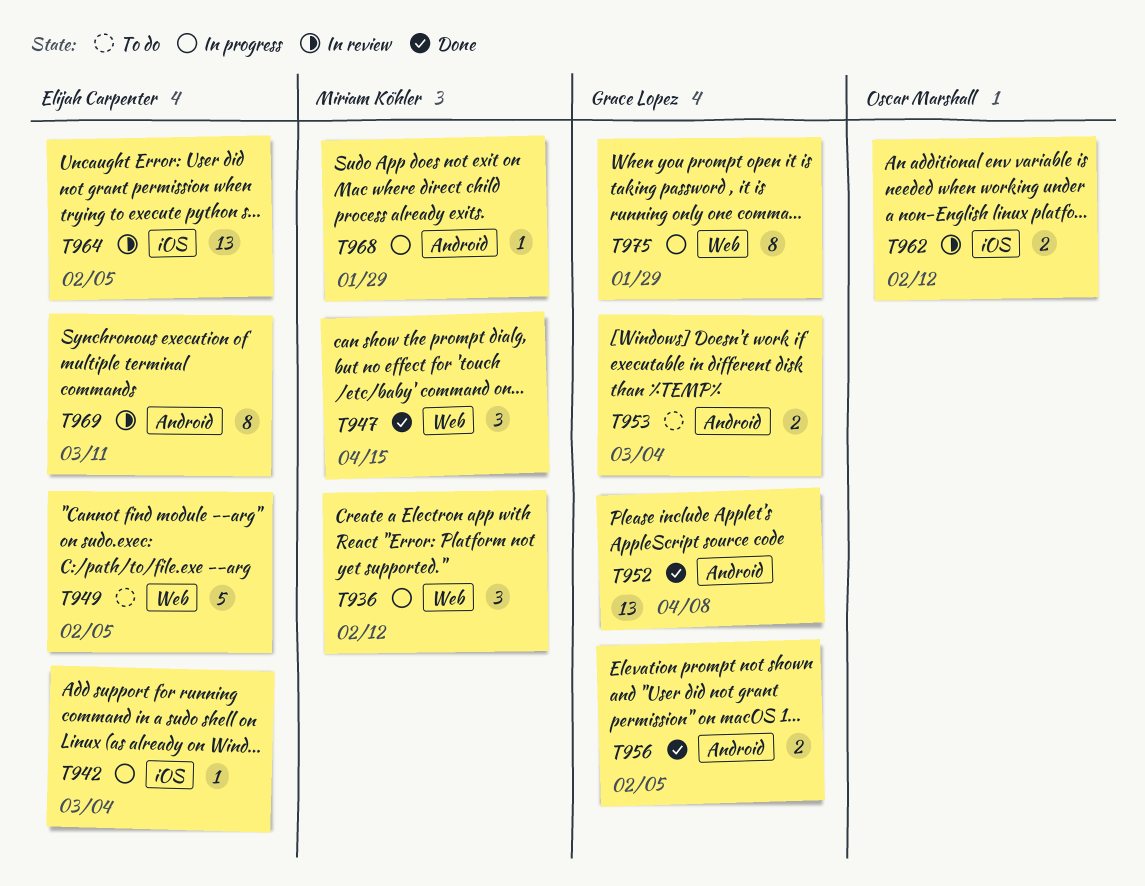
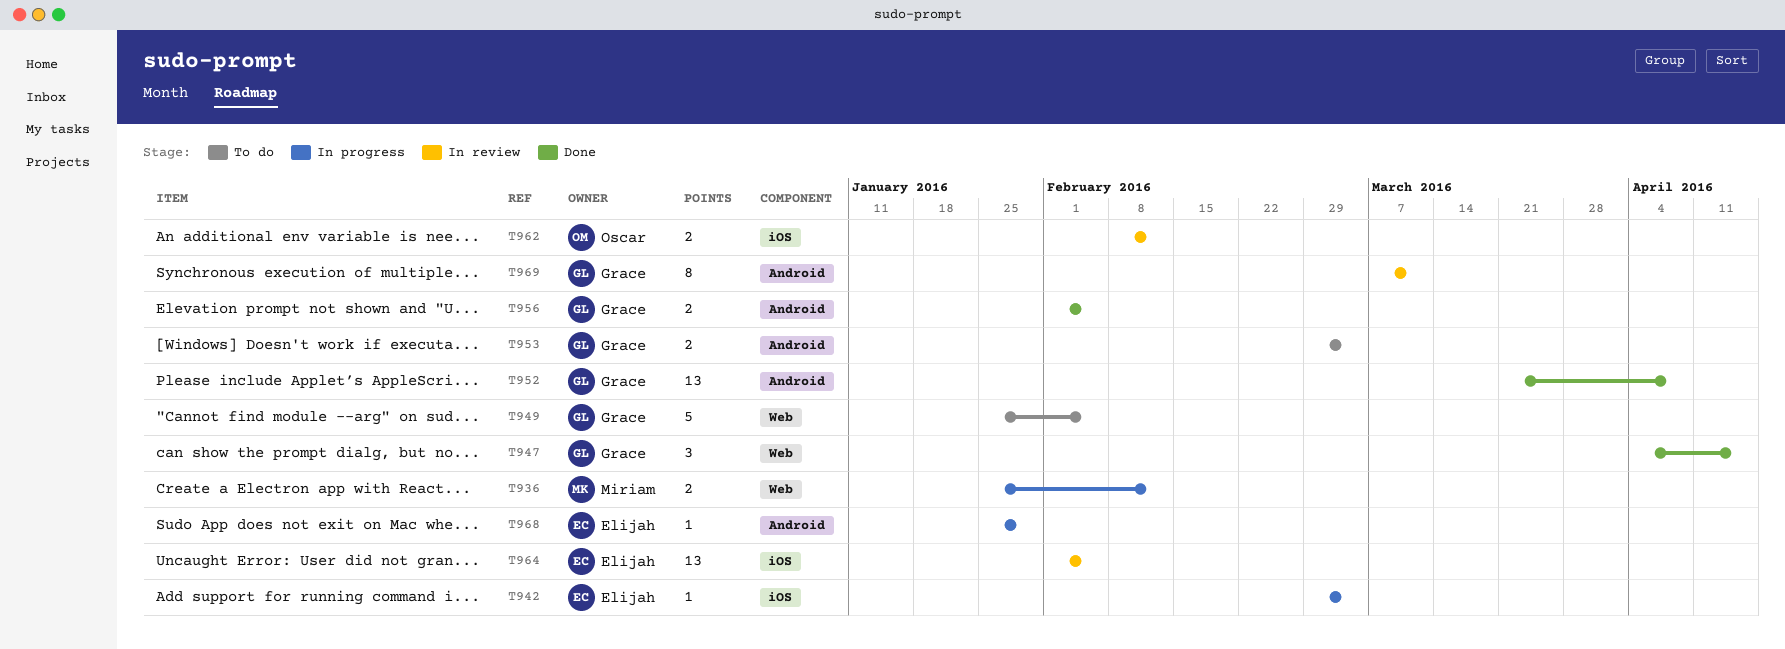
T936, estimate: 3 -> 2
T947, owner: Miriam Köhler -> Grace Lopez
T949, owner: Elijah Carpenter -> Grace Lopez
T968, owner: Miriam Köhler -> Elijah Carpenter
T969, owner: Elijah Carpenter -> Grace Lopez
T975: present -> none

